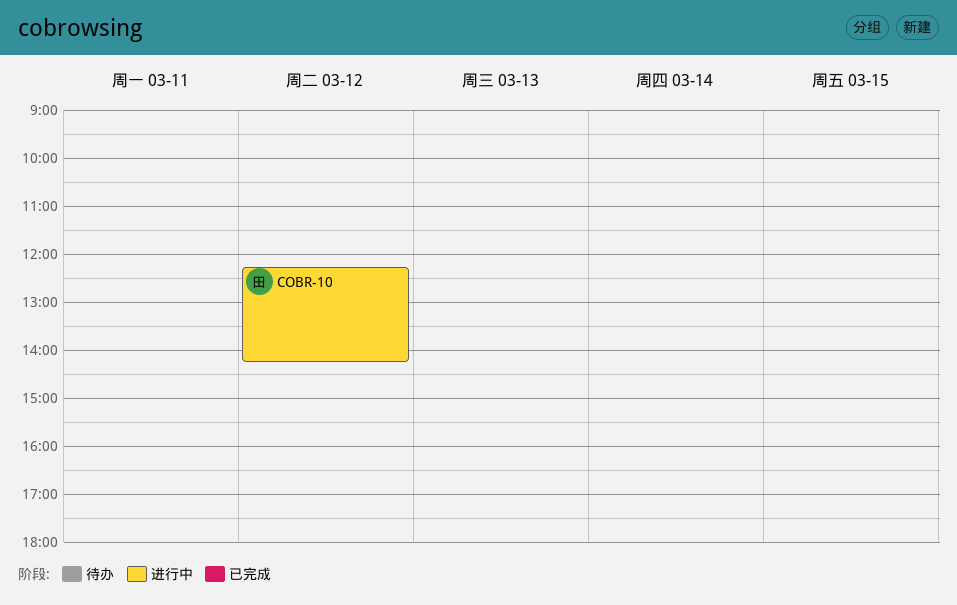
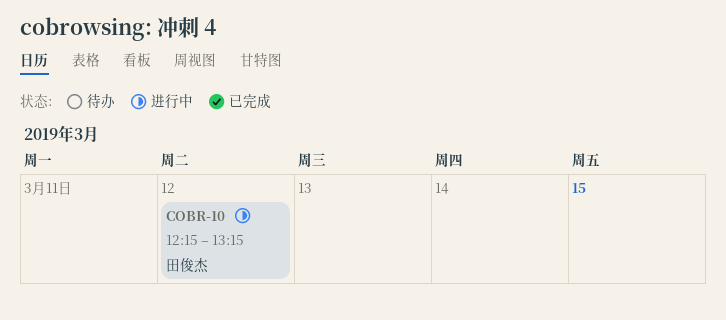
COBR-10, ends: 14:15 -> 13:15

